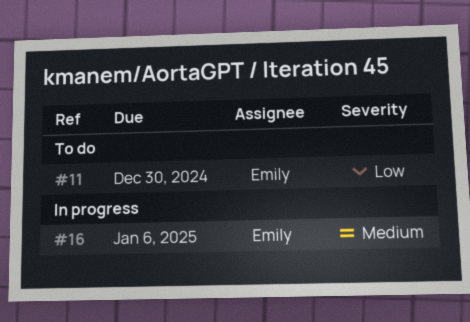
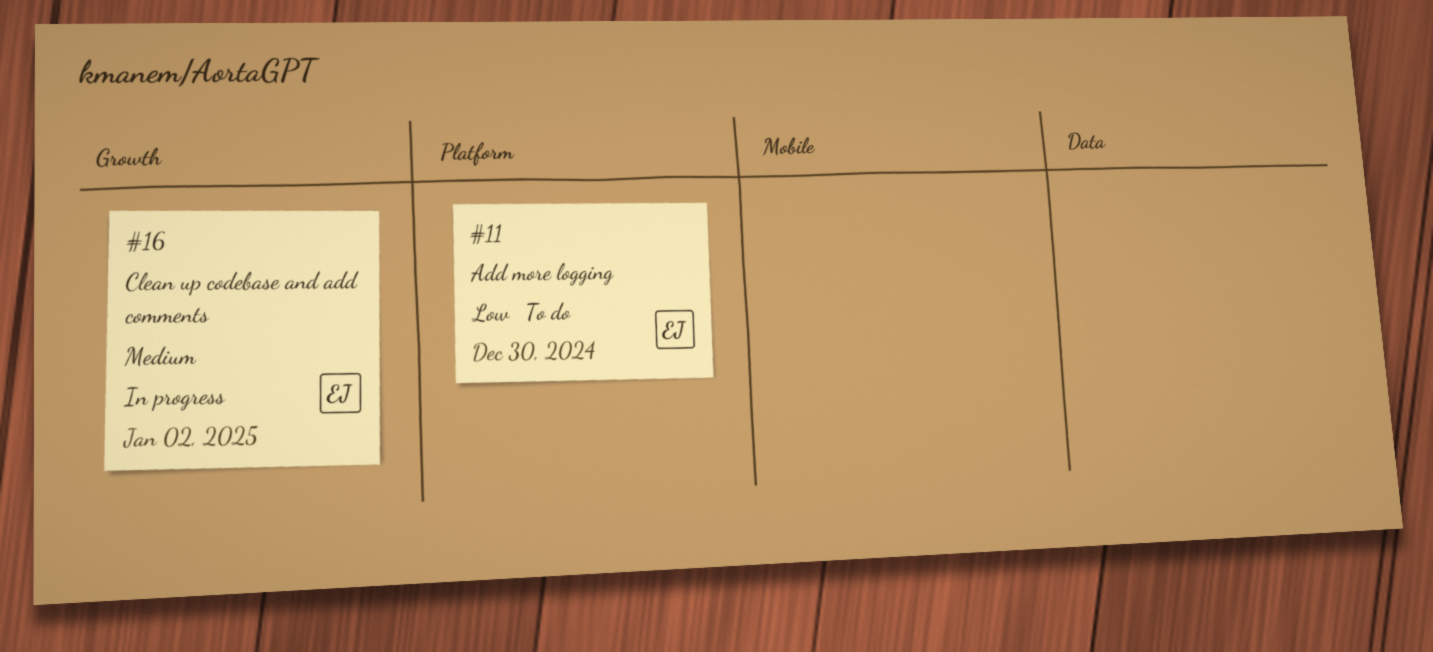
#16, due: Jan 6 -> Jan 2

